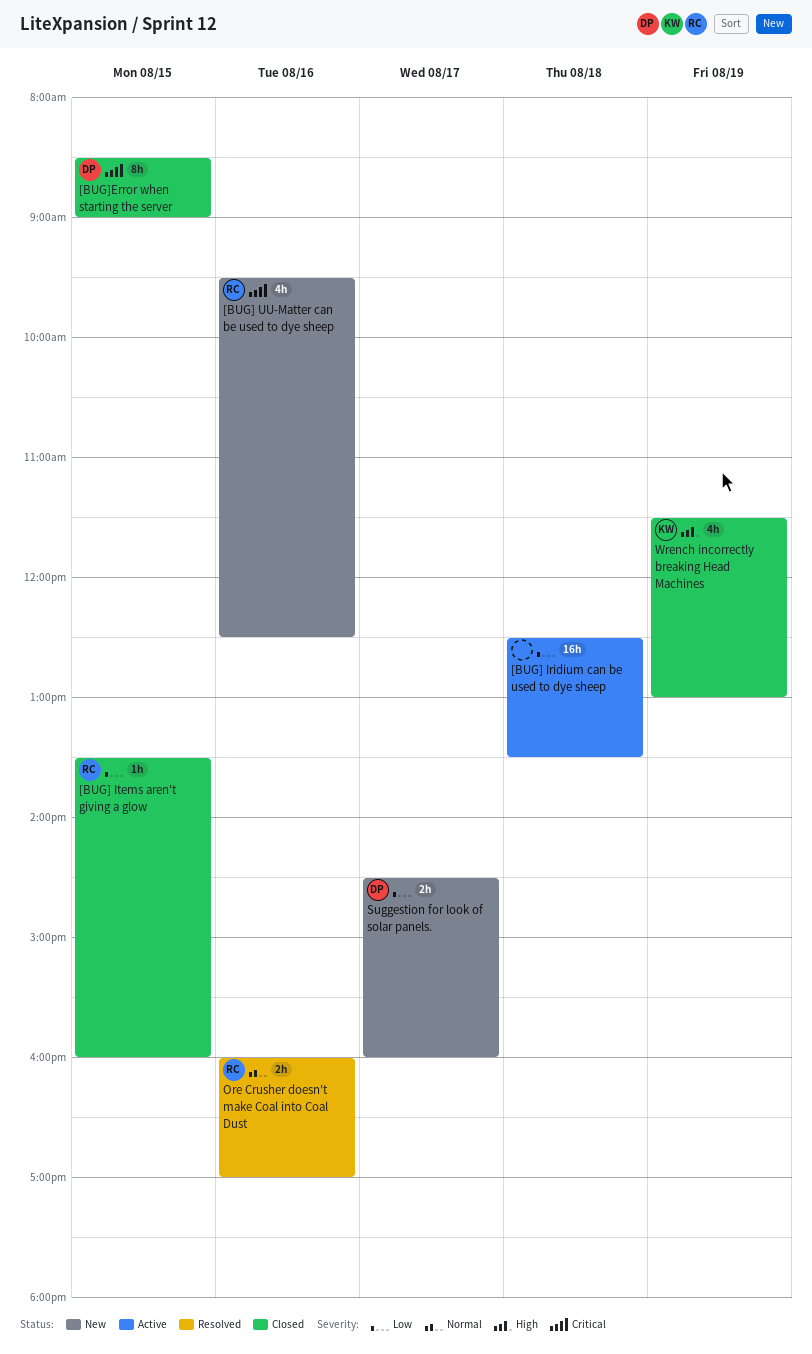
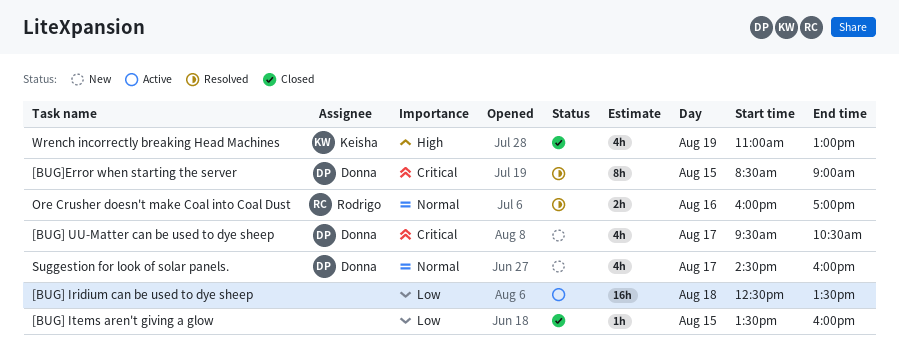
[BUG] Items aren't giving a glow, owner: Rodrigo -> none
[BUG] UU-Matter can be used to dye sheep, owner: Rodrigo -> Donna
[BUG] UU-Matter can be used to dye sheep, day: Aug 16 -> Aug 17
[BUG] UU-Matter can be used to dye sheep, ends: 12:30 -> 10:30
[BUG]Error when starting the server, status: Closed -> Resolved
Suggestion for look of solar panels., priority: Low -> Normal
Suggestion for look of solar panels., estimate: 2h -> 4h
Wrench incorrectly breaking Head Machines, begins: 11:30 -> 11:00

